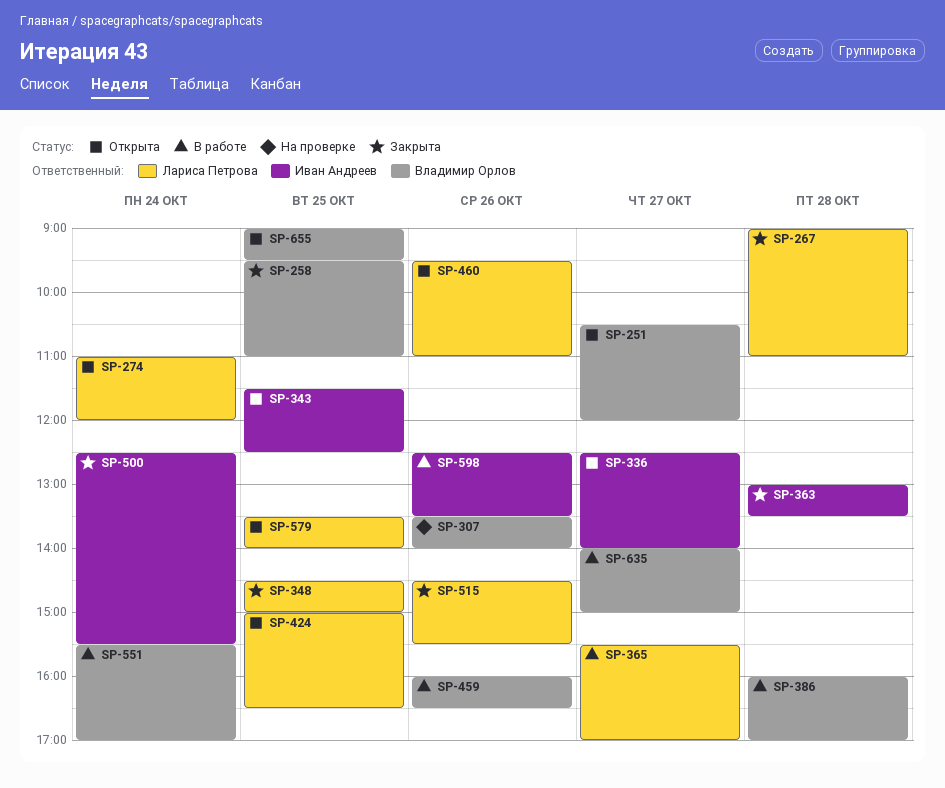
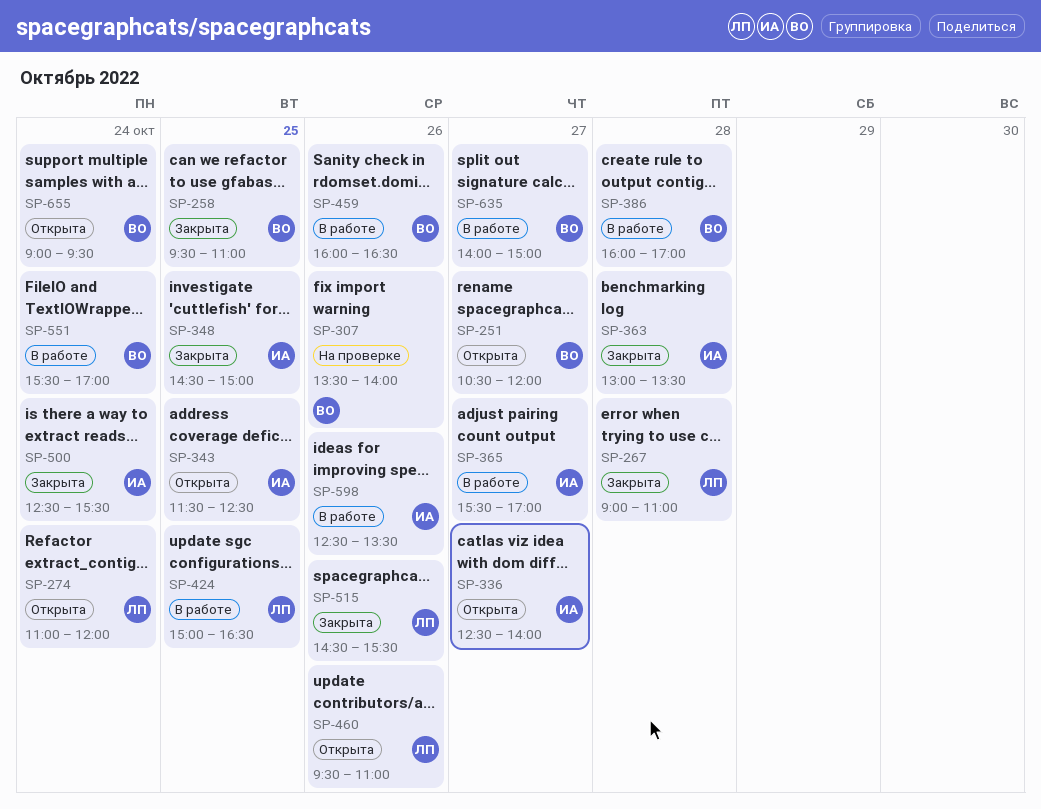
SP-348, owner: Лариса Петрова -> Иван Андреев
SP-365, owner: Лариса Петрова -> Иван Андреев
SP-424, status: Открыта -> В работе
SP-579: present -> none
SP-655, day: Oct 25 -> Oct 24

